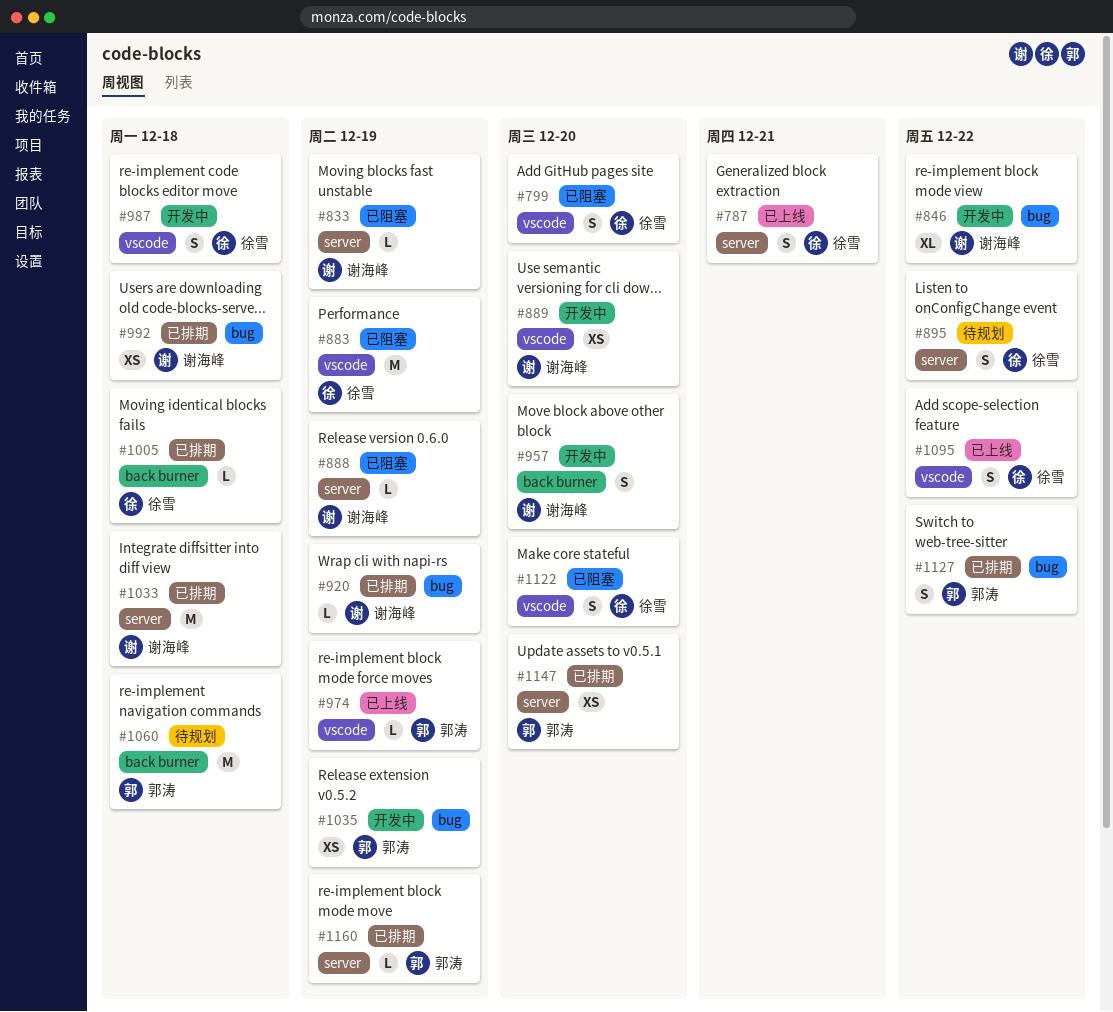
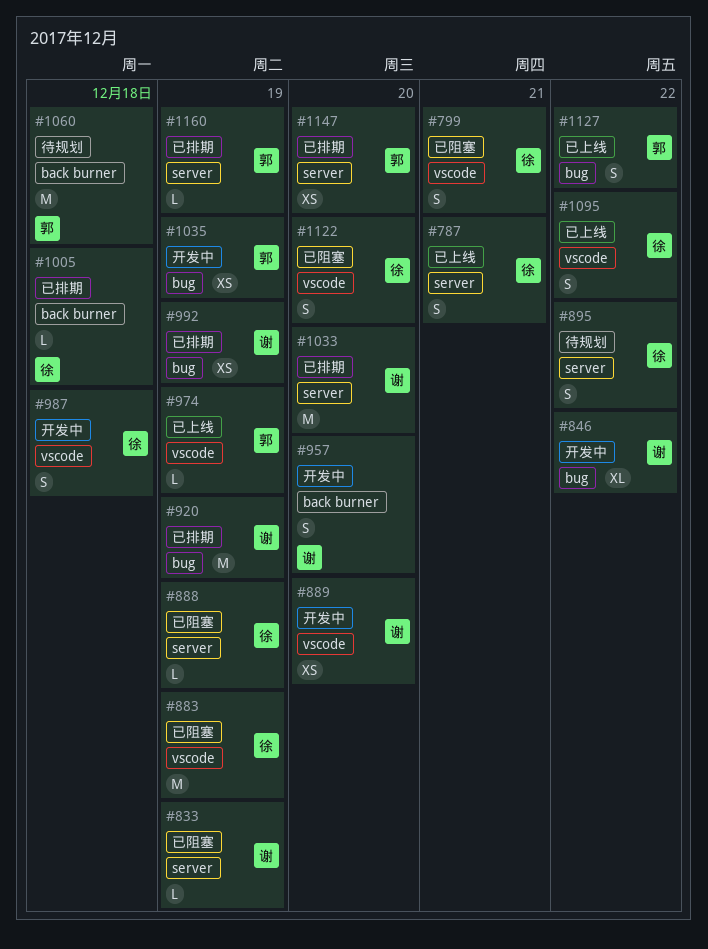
#799, due: Dec 20 -> Dec 21
#888, owner: 谢海峰 -> 徐雪
#920, estimate: L -> M
#992, due: Dec 18 -> Dec 19
#1033, due: Dec 18 -> Dec 20
#1127, status: 已排期 -> 已上线

